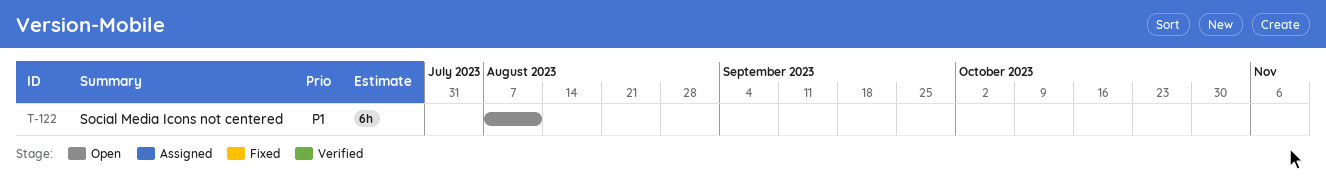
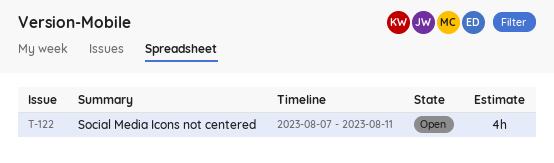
T-122, estimate: 6h -> 4h

